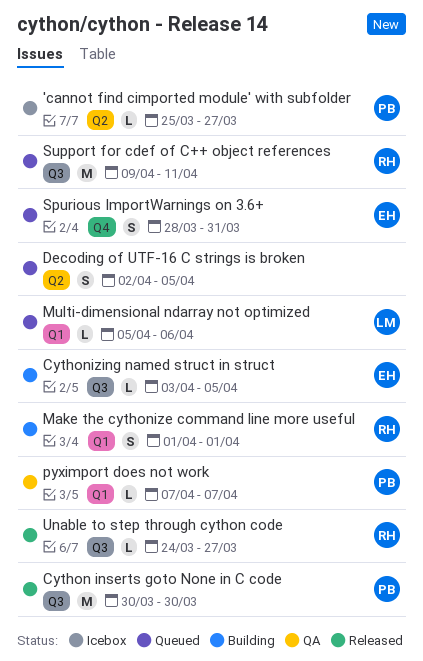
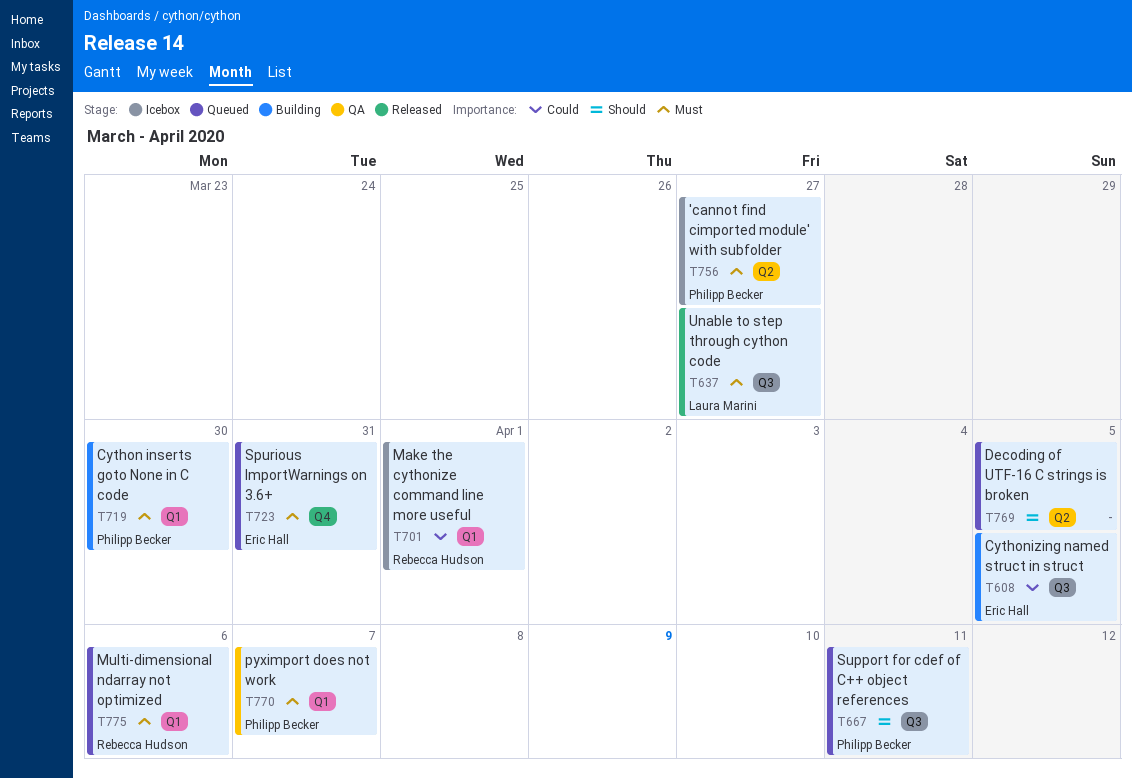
Cython inserts goto None in C code, status: Released -> Building
Cython inserts goto None in C code, label: Q3 -> Q1
Make the cythonize command line more useful, status: Building -> Icebox
Multi-dimensional ndarray not optimized, owner: Laura Marini -> Rebecca Hudson
Support for cdef of C++ object references, owner: Rebecca Hudson -> Philipp Becker
Unable to step through cython code, owner: Rebecca Hudson -> Laura Marini

